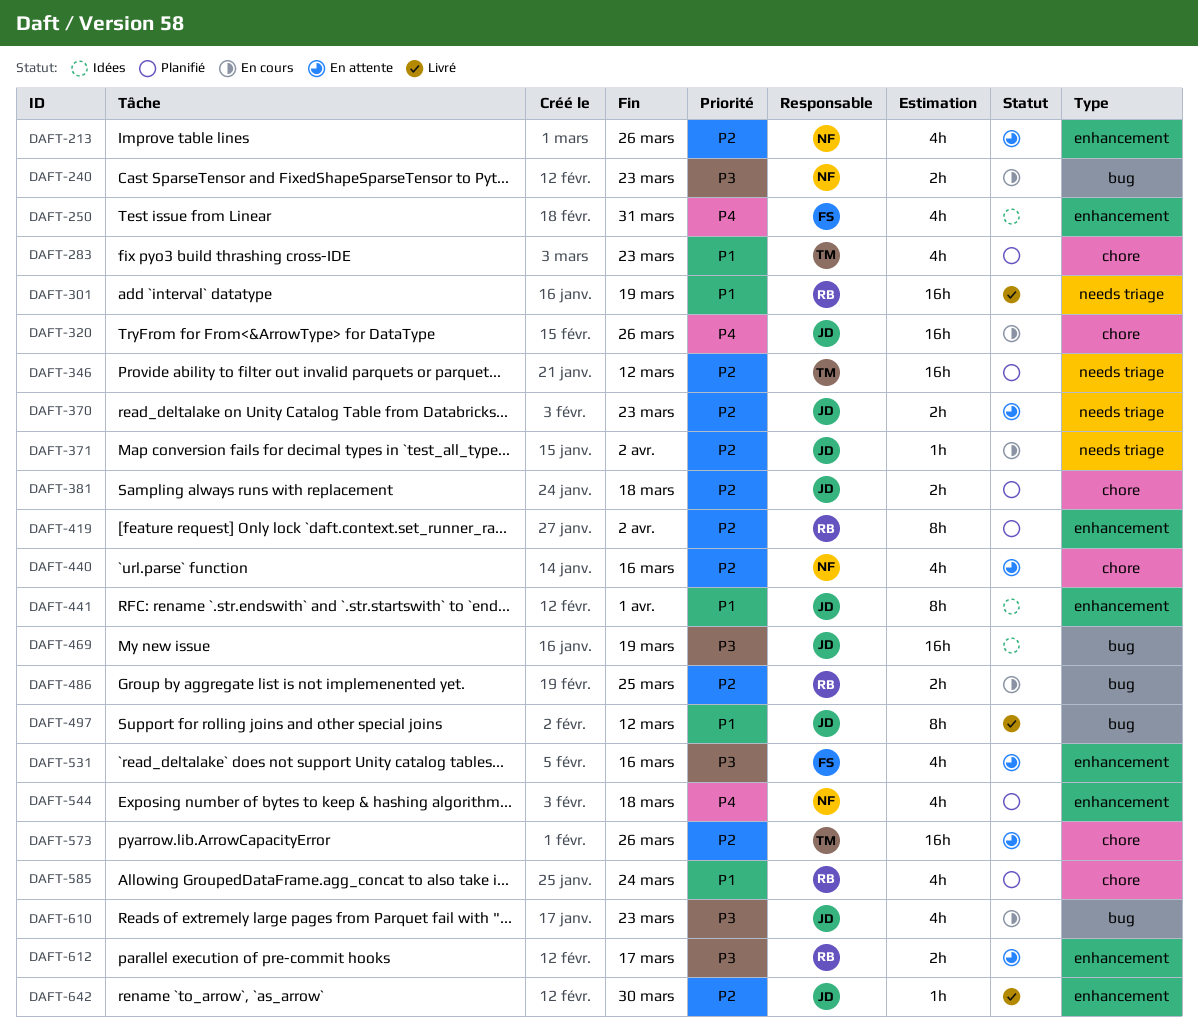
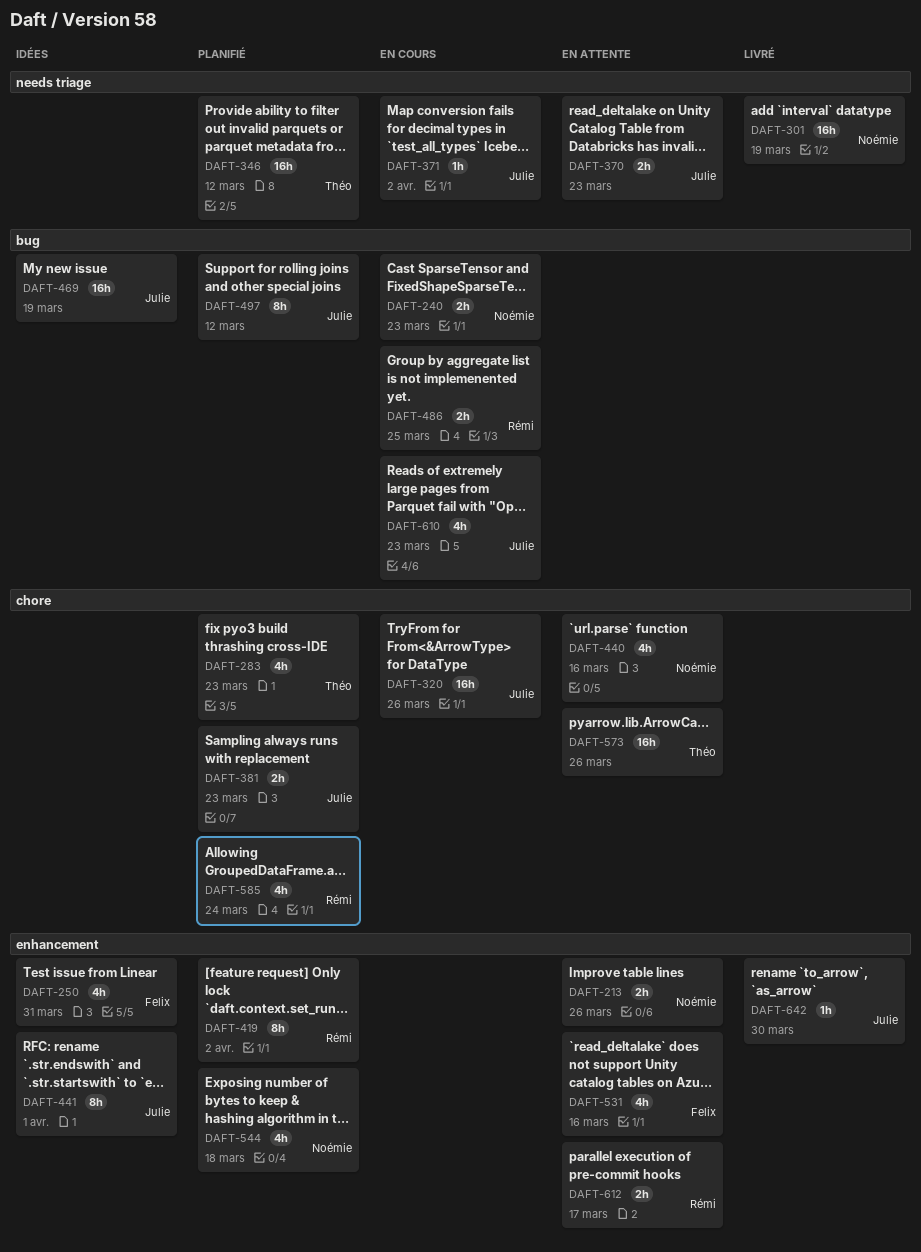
DAFT-213, estimate: 4h -> 2h
DAFT-301, owner: Rémi -> Noémie
DAFT-381, due: Mar 18 -> Mar 23
DAFT-497, status: Livré -> Planifié

